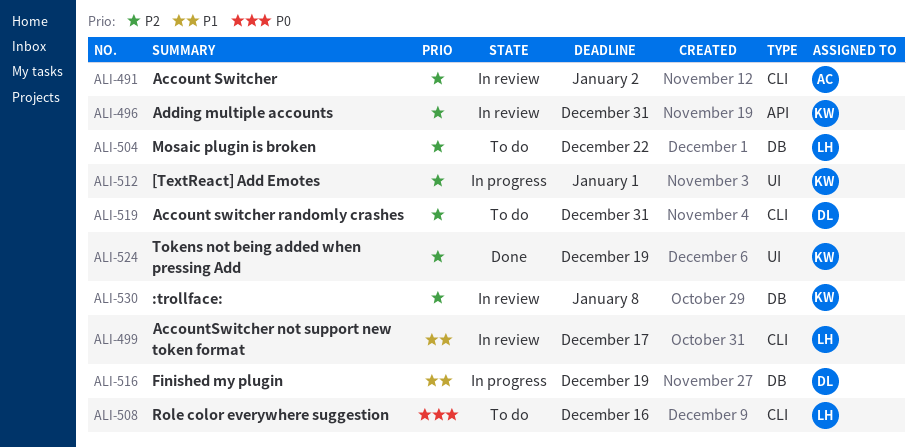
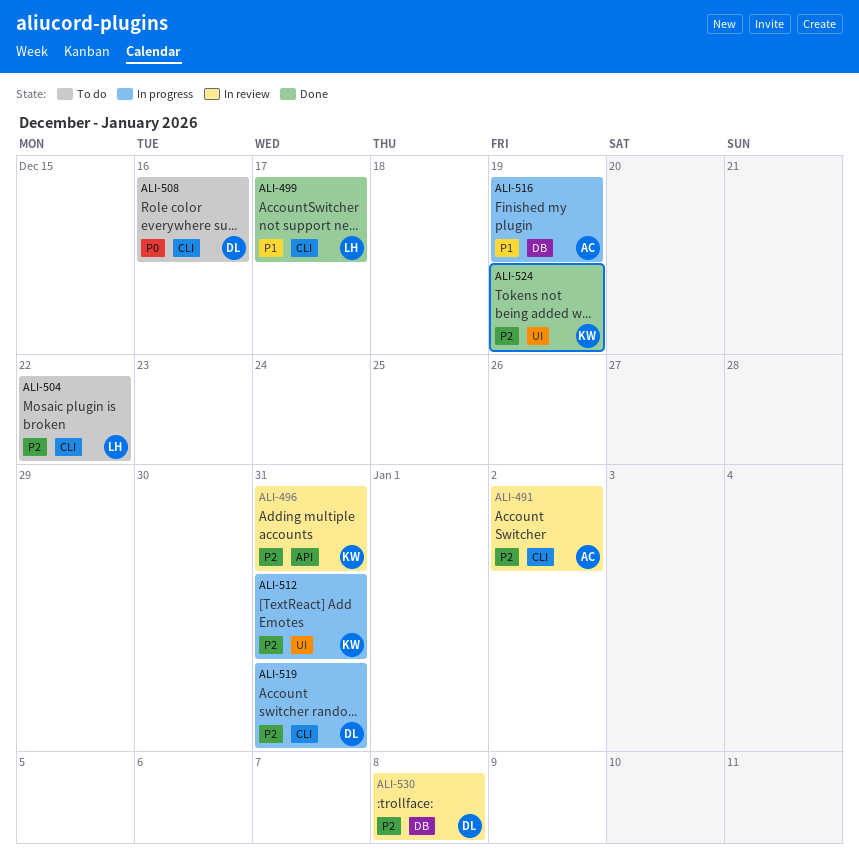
ALI-499, status: In review -> Done
ALI-504, label: DB -> CLI
ALI-508, owner: LH -> DL
ALI-512, due: Jan 1 -> Dec 31
ALI-516, owner: DL -> AC
ALI-519, status: To do -> In progress
ALI-530, owner: KW -> DL

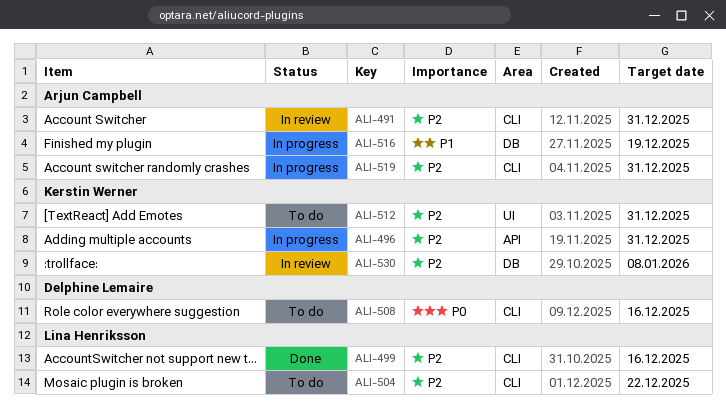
ALI-491, due: Jan 2 -> Dec 31
ALI-496, status: In review -> In progress
ALI-499, priority: P1 -> P2
ALI-499, due: Dec 17 -> Dec 16
ALI-512, status: In progress -> To do
ALI-519, owner: Delphine Lemaire -> Arjun Campbell
ALI-524: present -> none
ALI-530, owner: Delphine Lemaire -> Kerstin Werner

